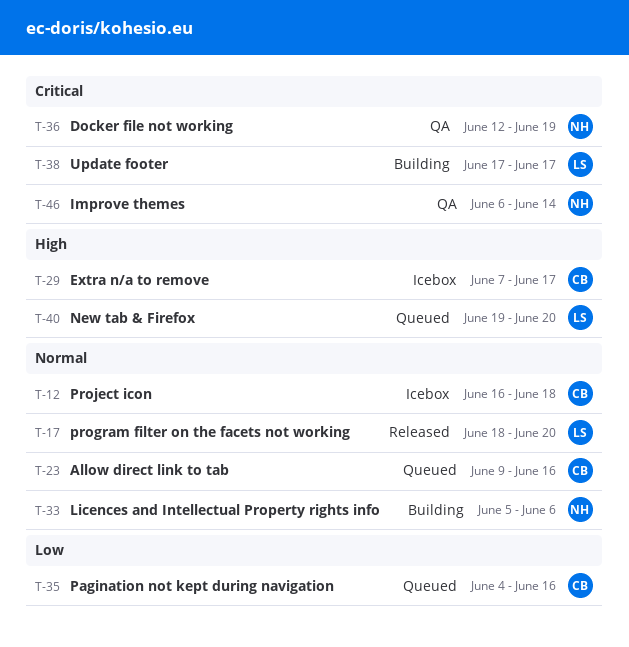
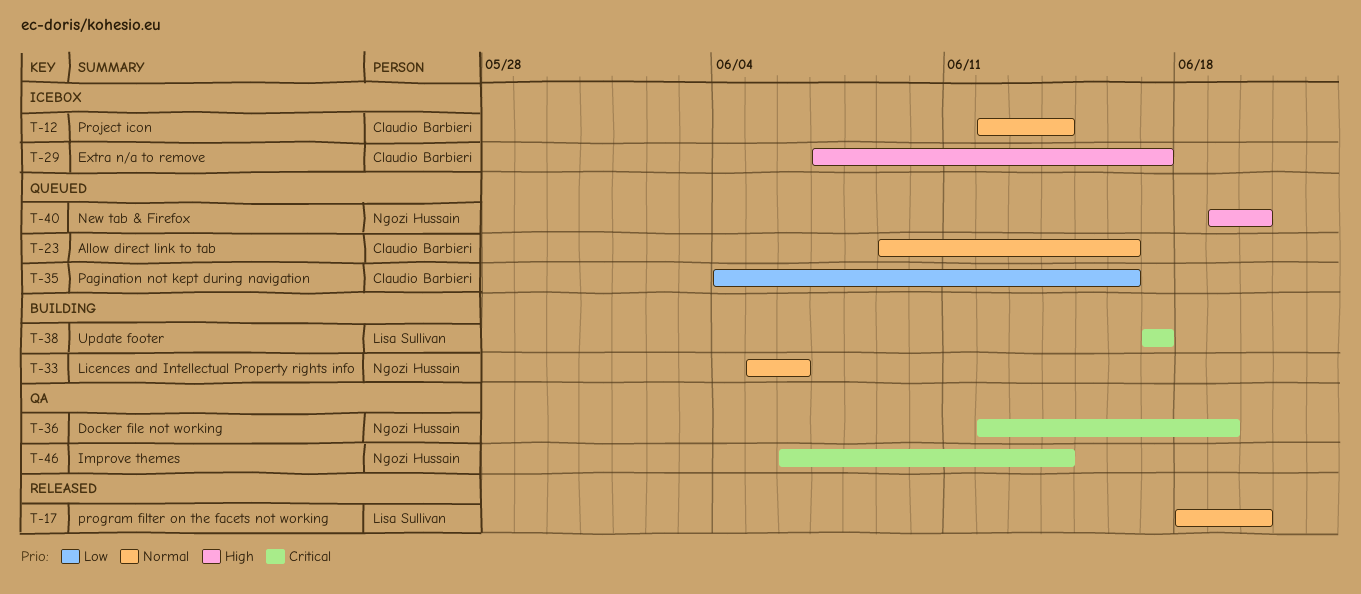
T-12, start: Jun 16 -> Jun 12
T-12, due: Jun 18 -> Jun 14
T-40, owner: Lisa Sullivan -> Ngozi Hussain

